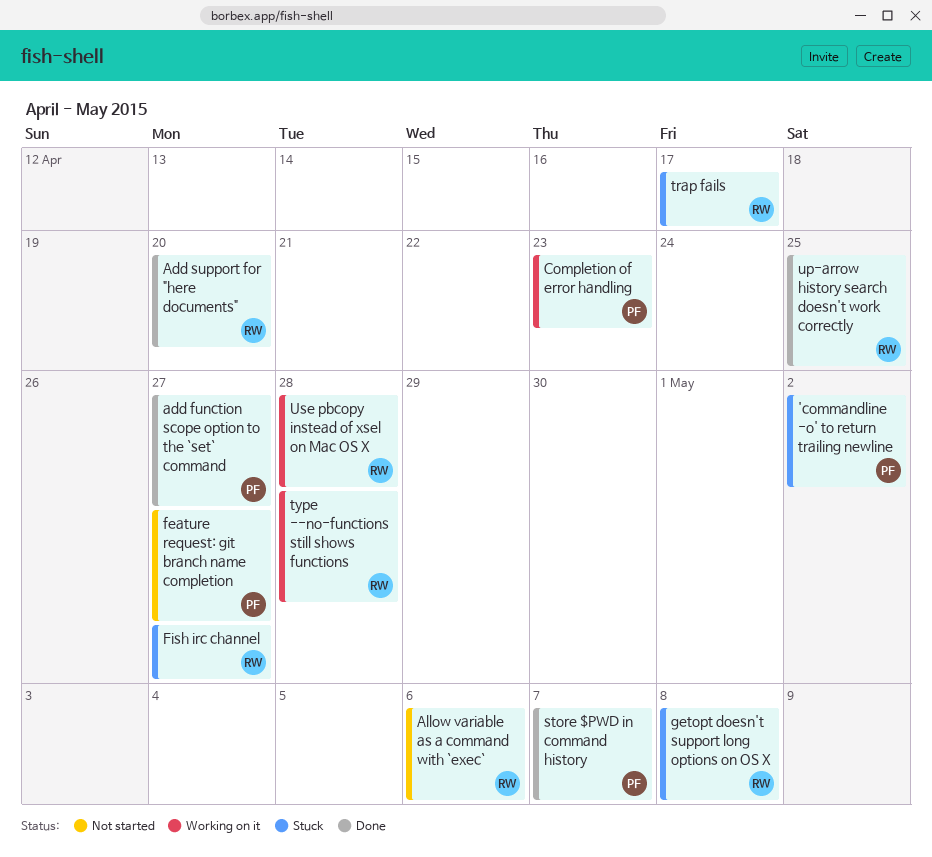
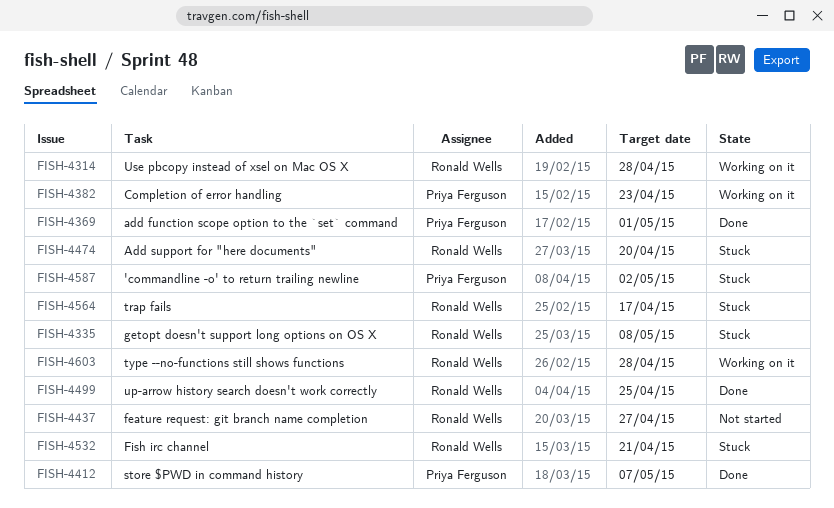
add function scope option to the `set` command, due: Apr 27 -> May 1
Add support for "here documents", status: Done -> Stuck
Allow variable as a command with `exec`: present -> none
feature request: git branch name completion, owner: Priya Ferguson -> Ronald Wells
Fish irc channel, due: Apr 27 -> Apr 21

